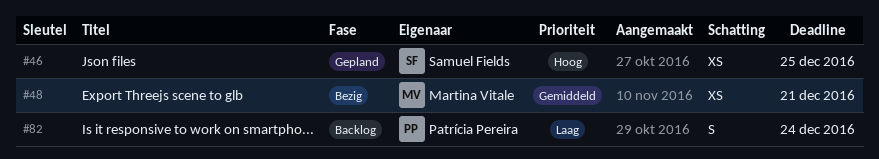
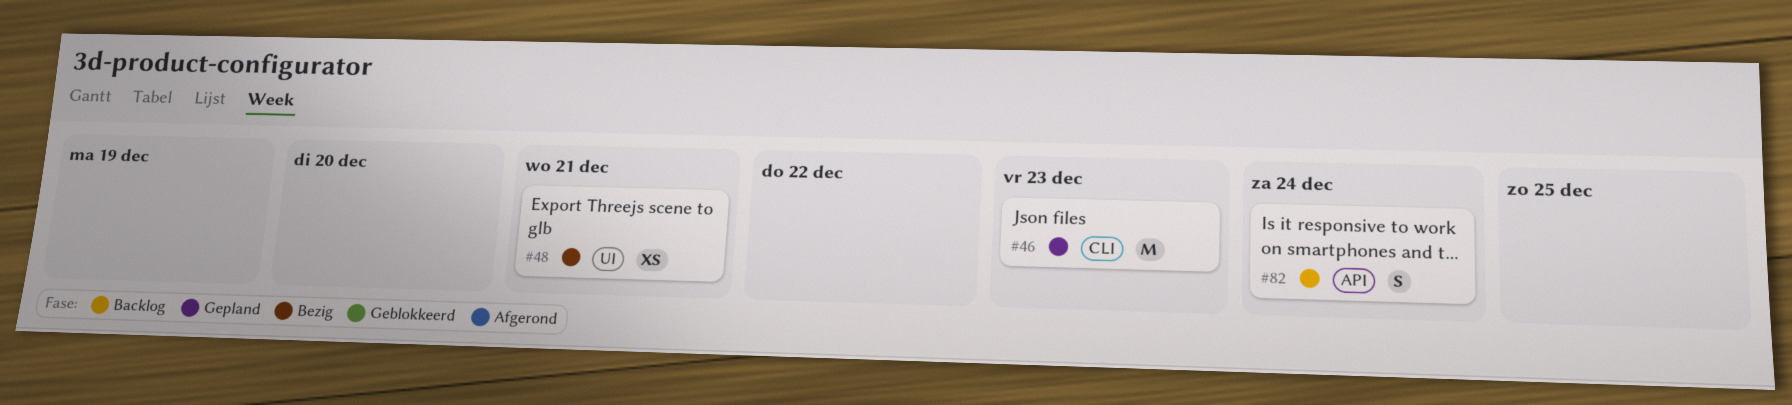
#46, estimate: XS -> M
#46, due: Dec 25 -> Dec 23

